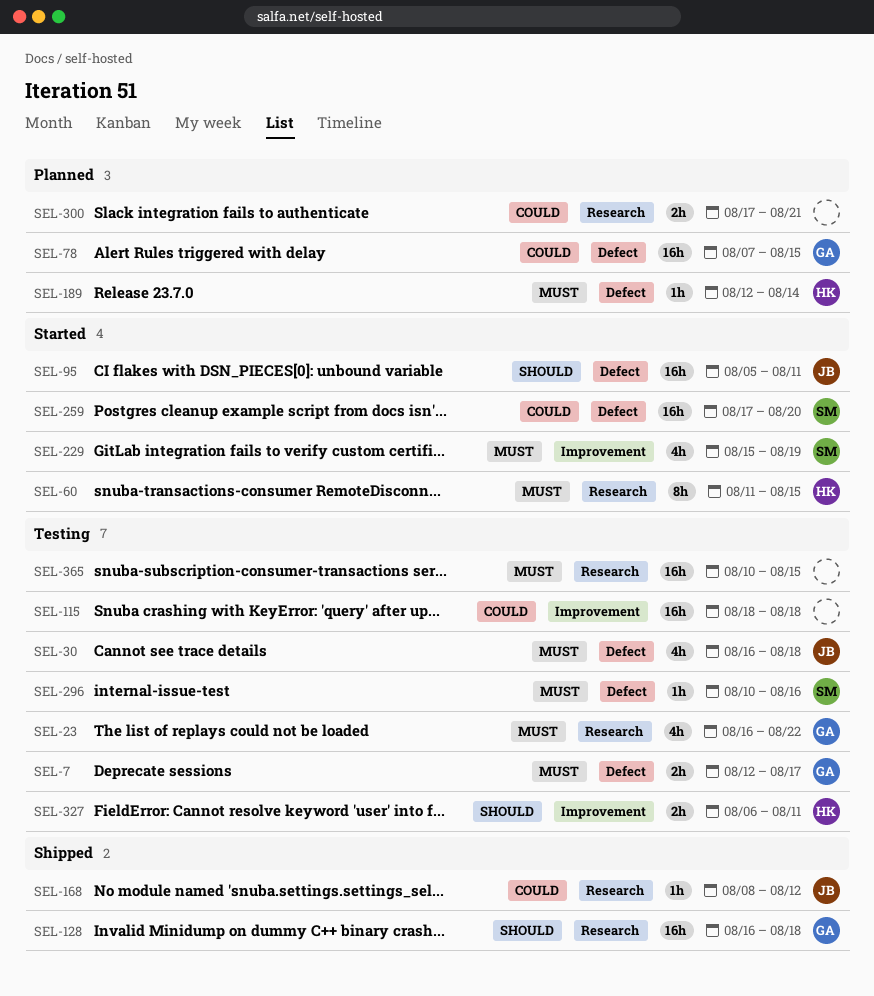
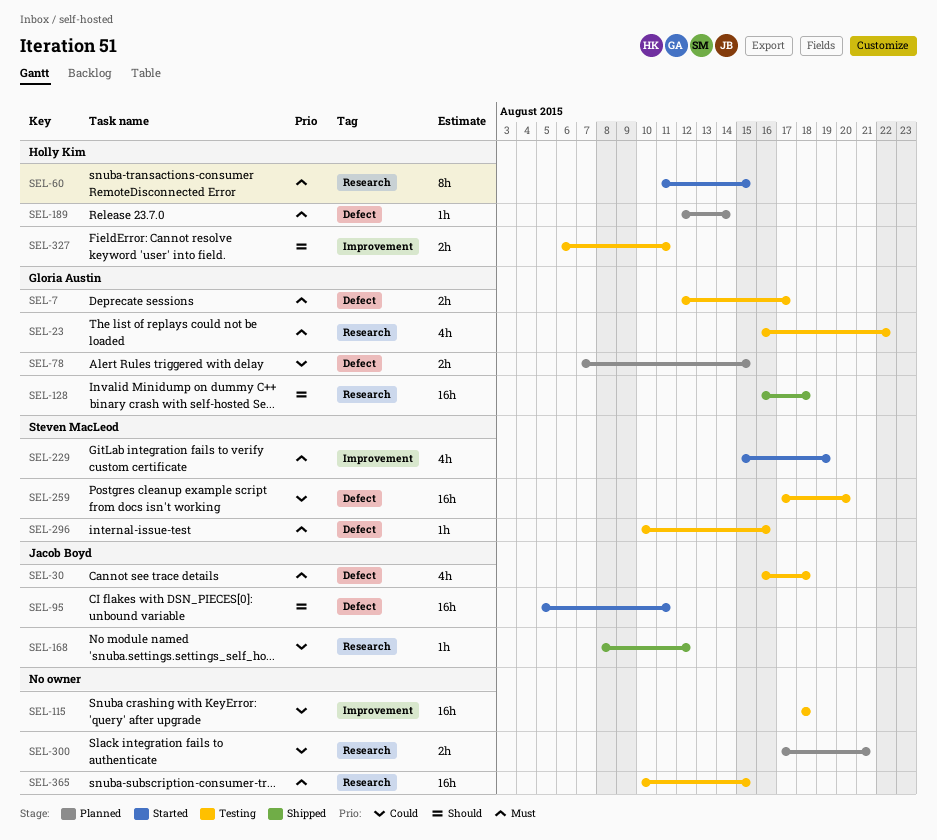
SEL-78, estimate: 16h -> 2h
SEL-259, status: Started -> Testing

